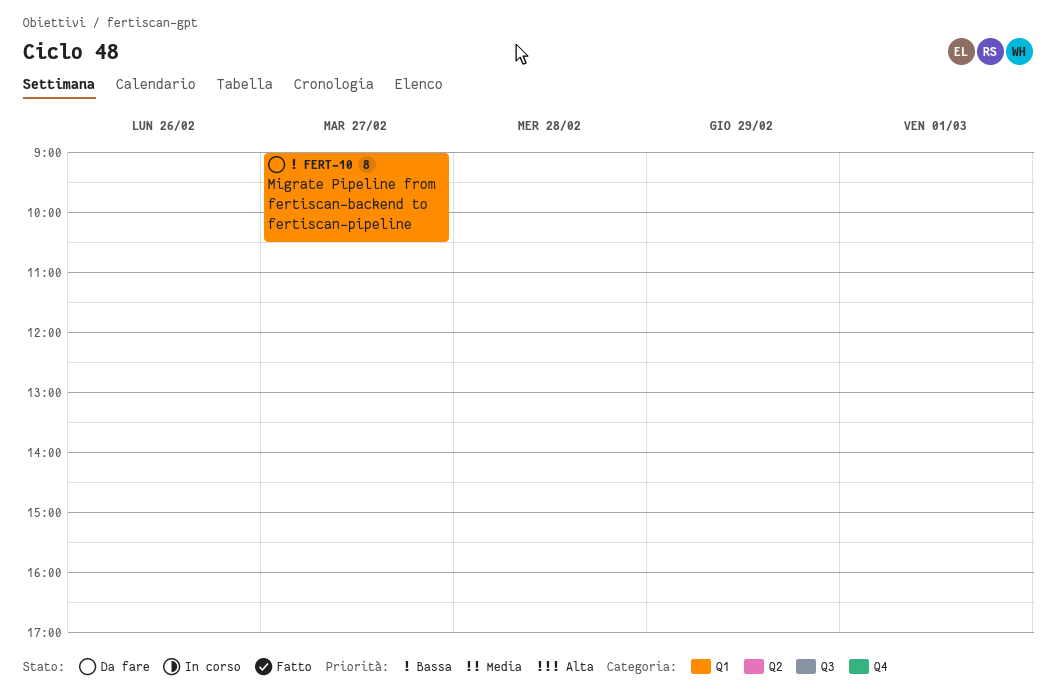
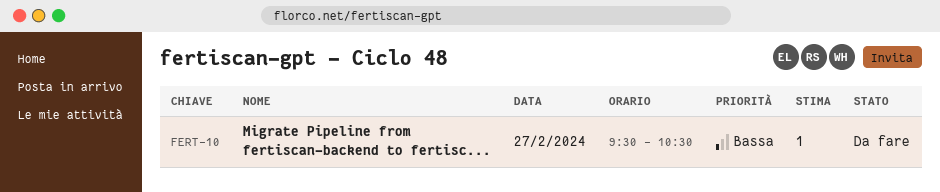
FERT-10, estimate: 8 -> 1
FERT-10, begins: 09:00 -> 09:30

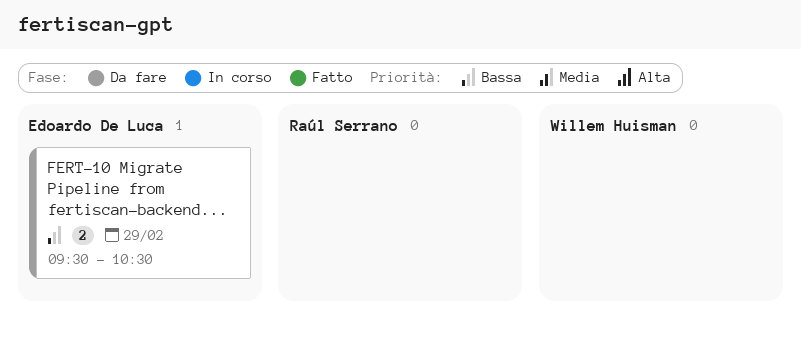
FERT-10, estimate: 1 -> 2
FERT-10, day: Feb 27 -> Feb 29

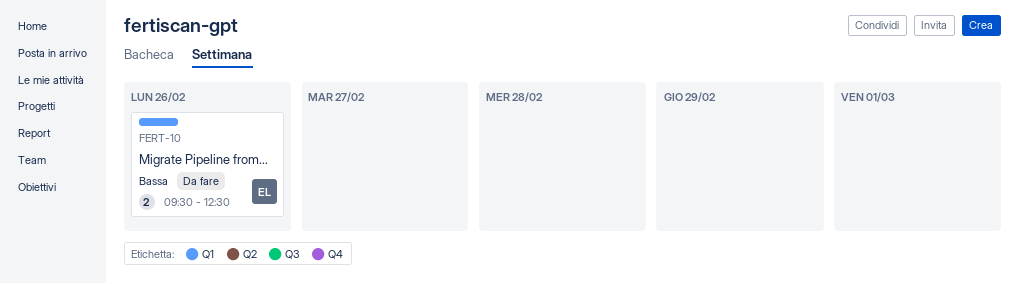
FERT-10, day: Feb 29 -> Feb 26
FERT-10, ends: 10:30 -> 12:30

